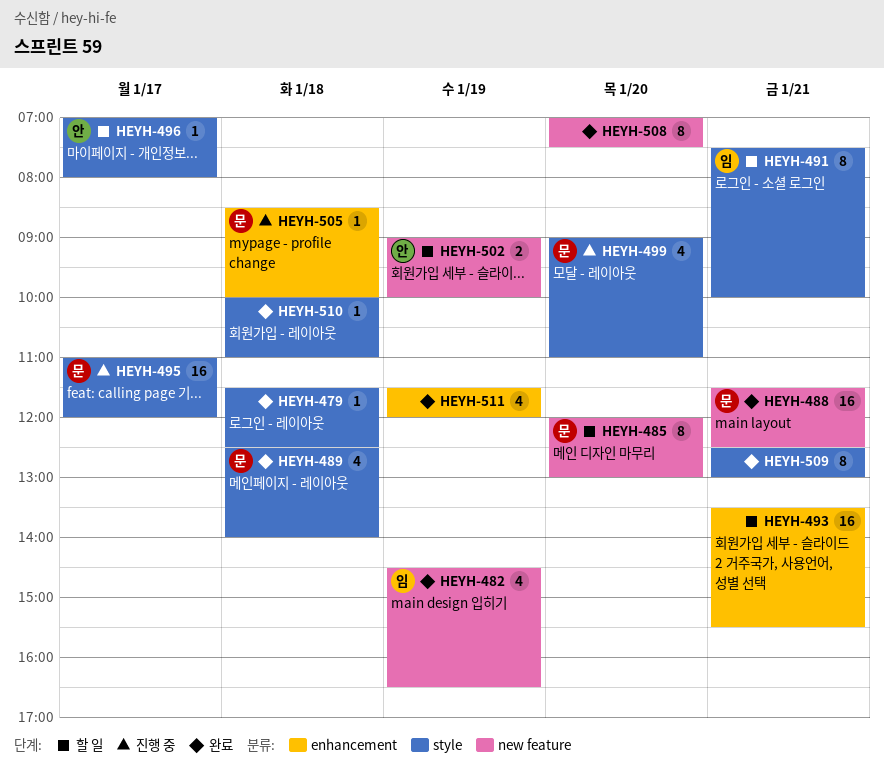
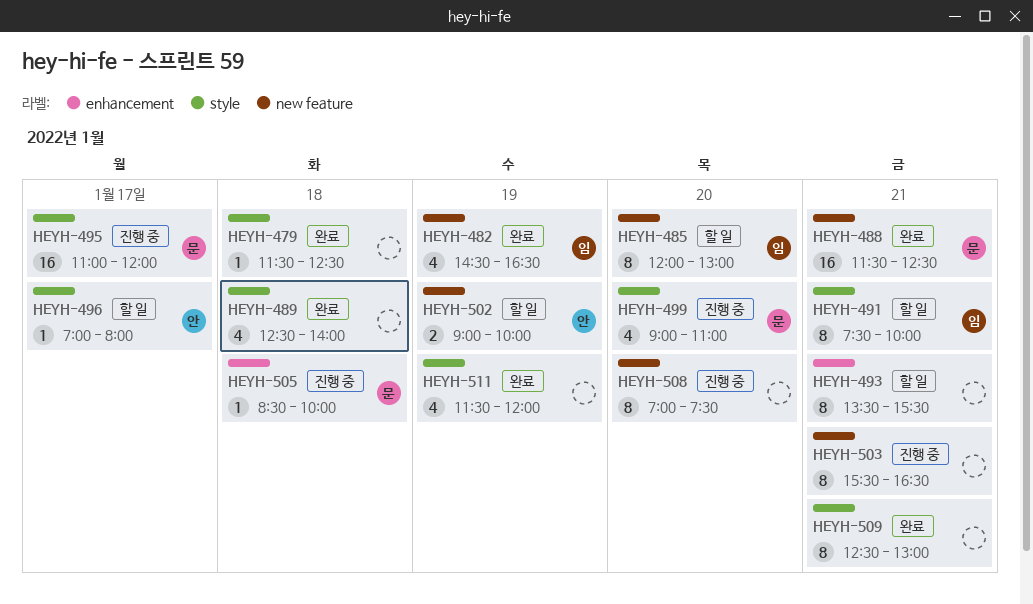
HEYH-485, owner: 문 -> 임
HEYH-489, owner: 문 -> none
HEYH-493, estimate: 16 -> 8
HEYH-503: none -> present
HEYH-508, status: 완료 -> 진행 중
HEYH-510: present -> none
HEYH-511, label: enhancement -> style

